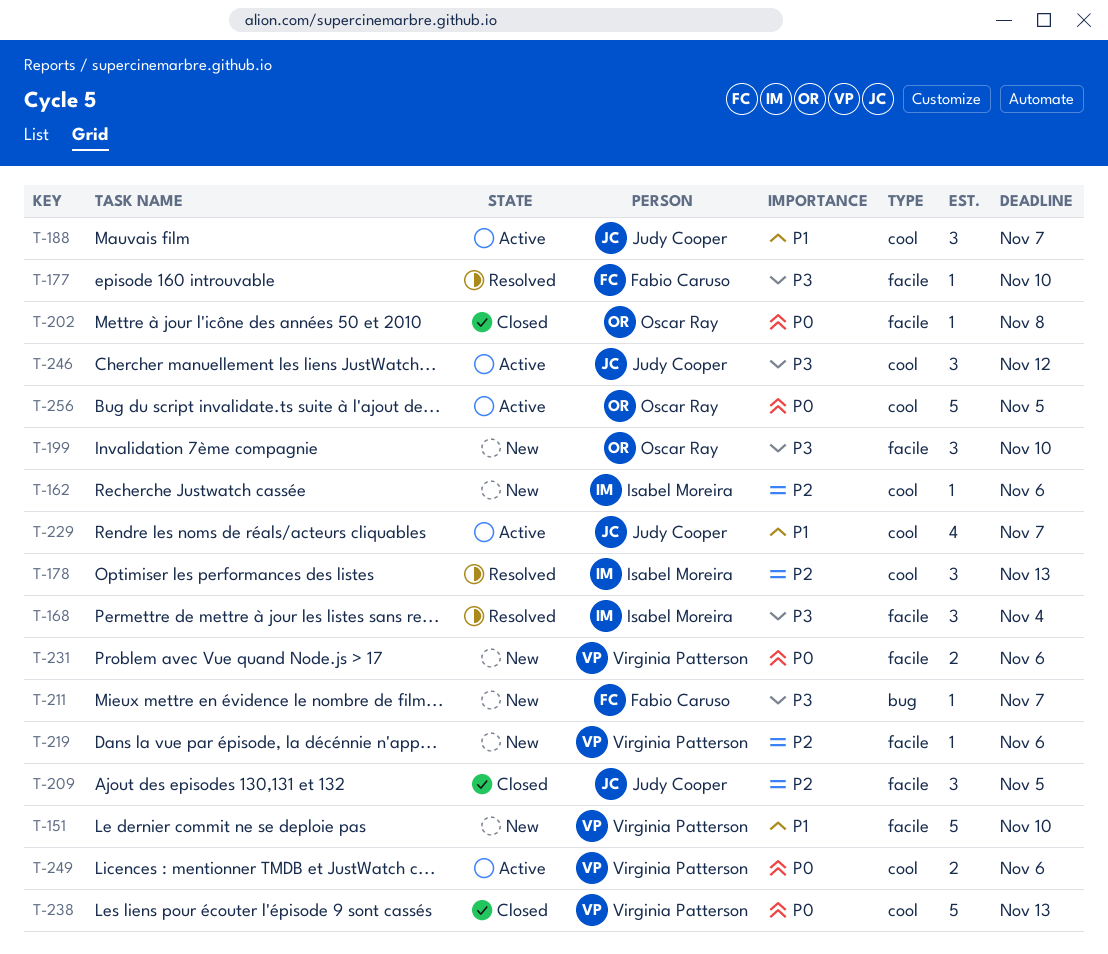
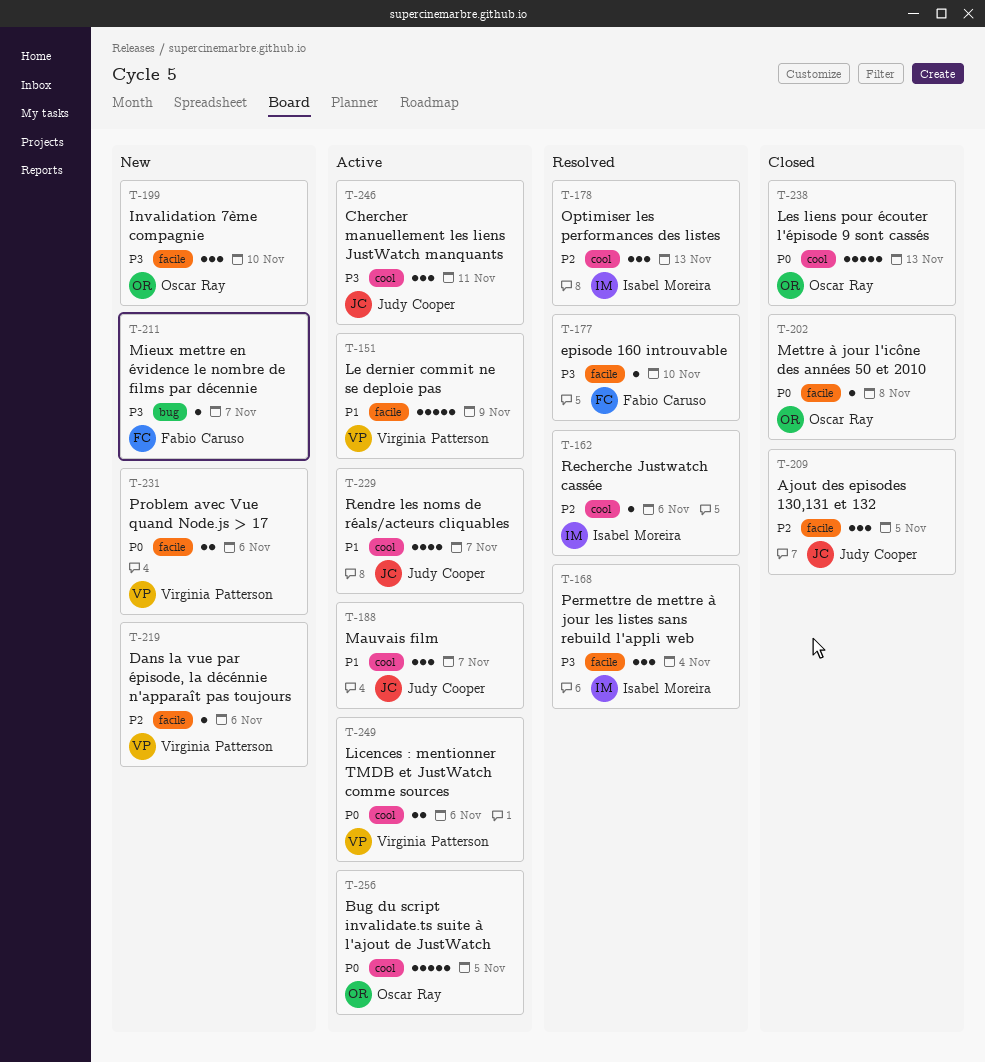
T-151, status: New -> Active
T-151, due: Nov 10 -> Nov 9
T-162, status: New -> Resolved
T-238, owner: Virginia Patterson -> Oscar Ray
T-246, due: Nov 12 -> Nov 11

